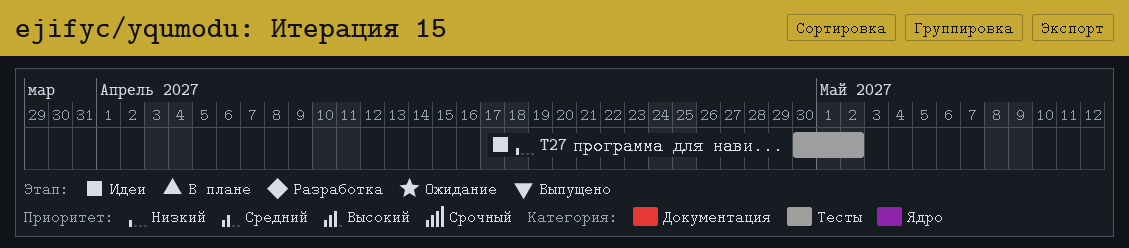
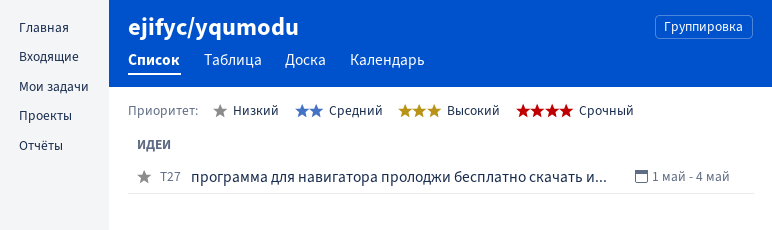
T27, start: Apr 30 -> May 1
T27, due: May 2 -> May 4

